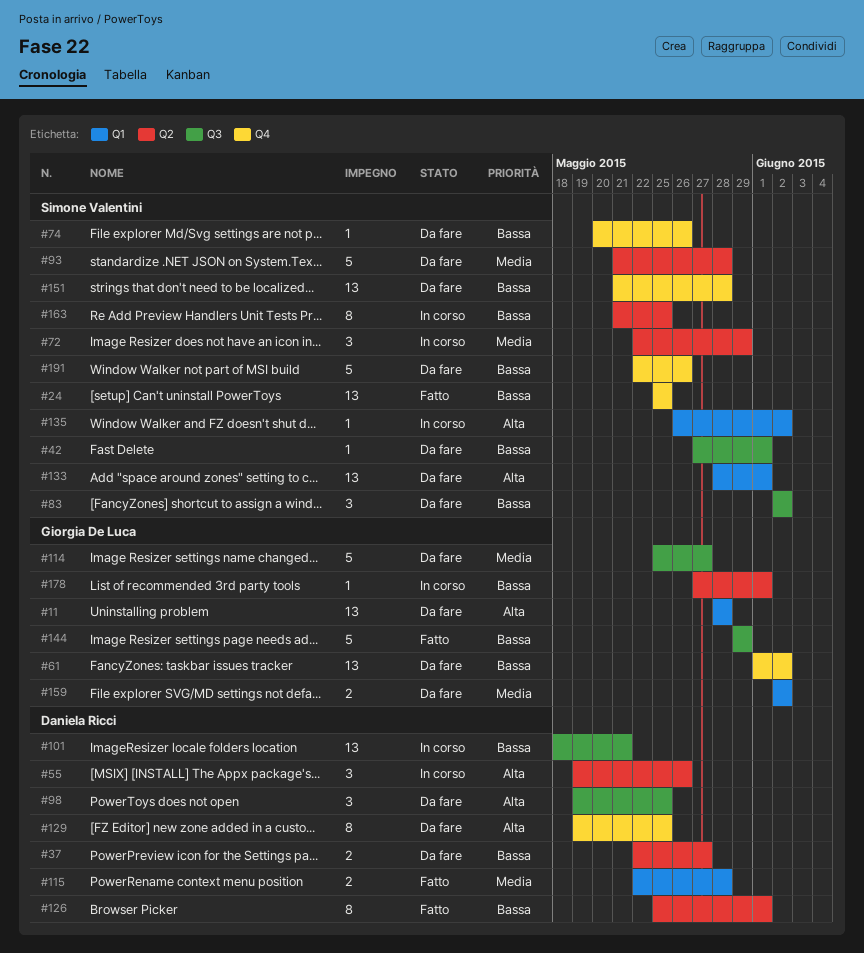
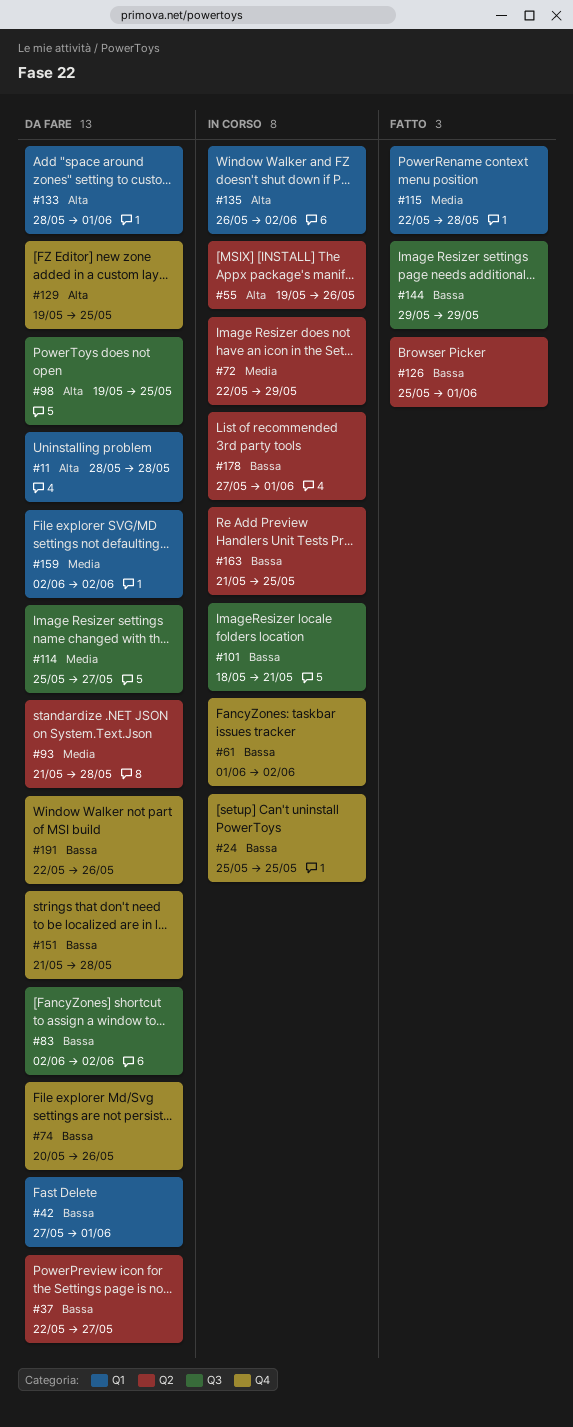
#24, status: Fatto -> In corso
#42, label: Q3 -> Q1
#61, status: Da fare -> In corso

